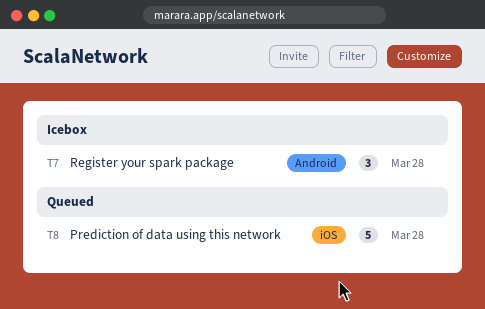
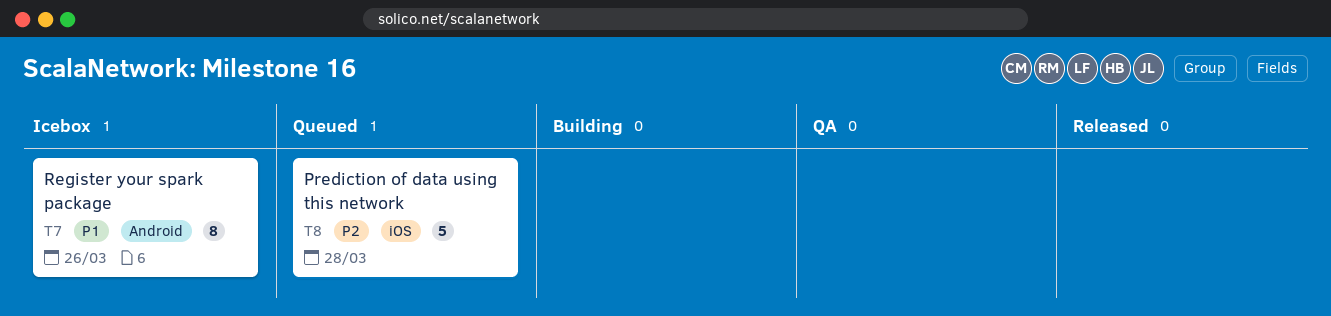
T7, estimate: 3 -> 8
T7, due: Mar 28 -> Mar 26

